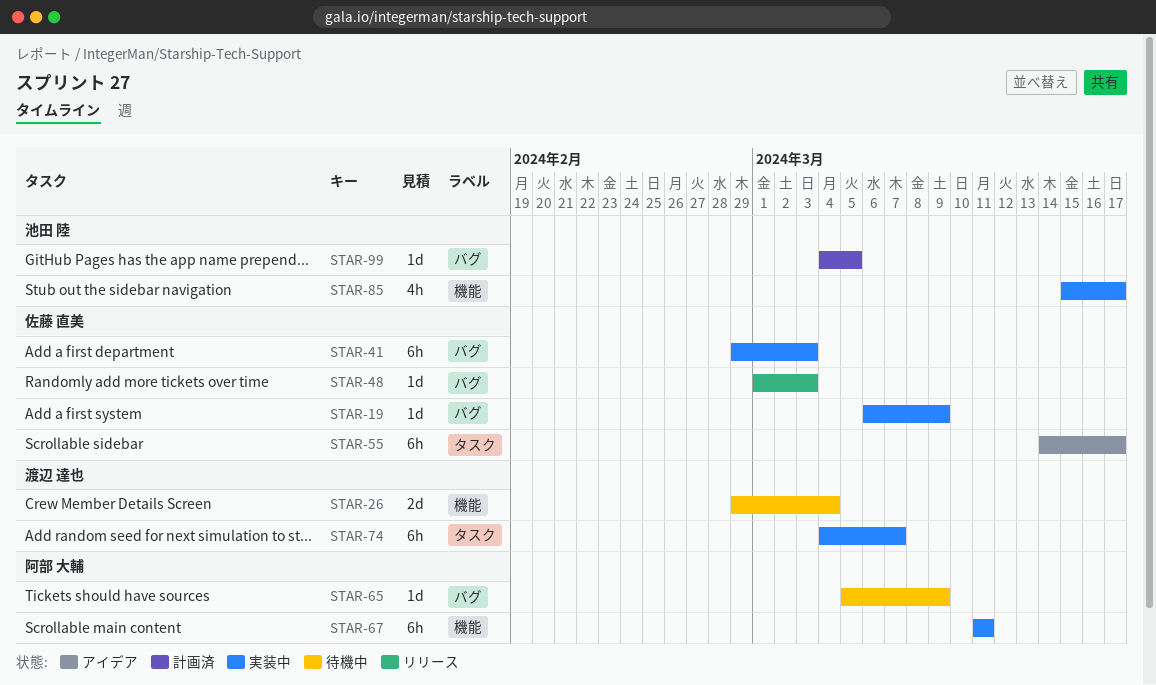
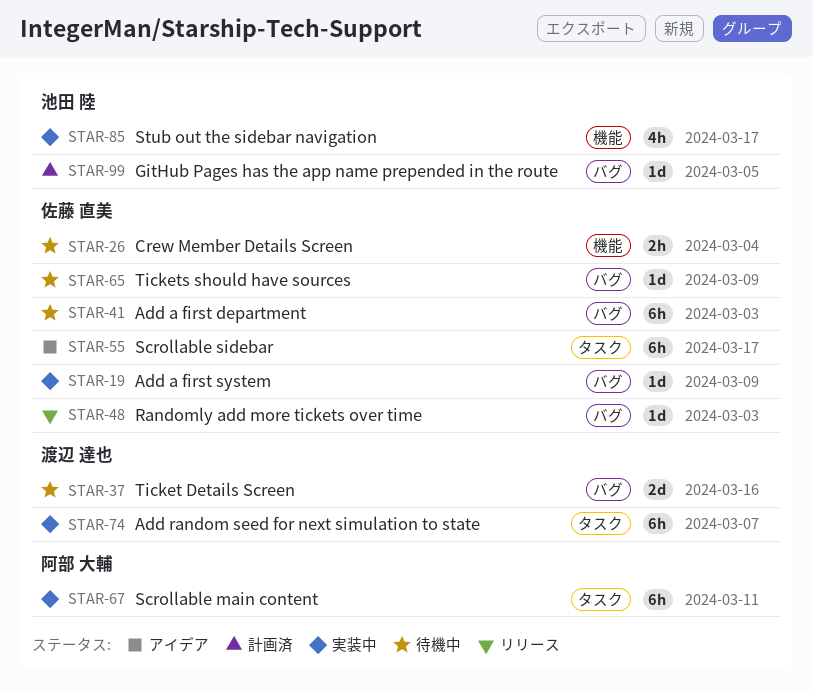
STAR-26, owner: 渡辺 達也 -> 佐藤 直美
STAR-26, estimate: 2d -> 2h
STAR-37: none -> present
STAR-41, status: 実装中 -> 待機中
STAR-65, owner: 阿部 大輔 -> 佐藤 直美
STAR-67, label: 機能 -> タスク

